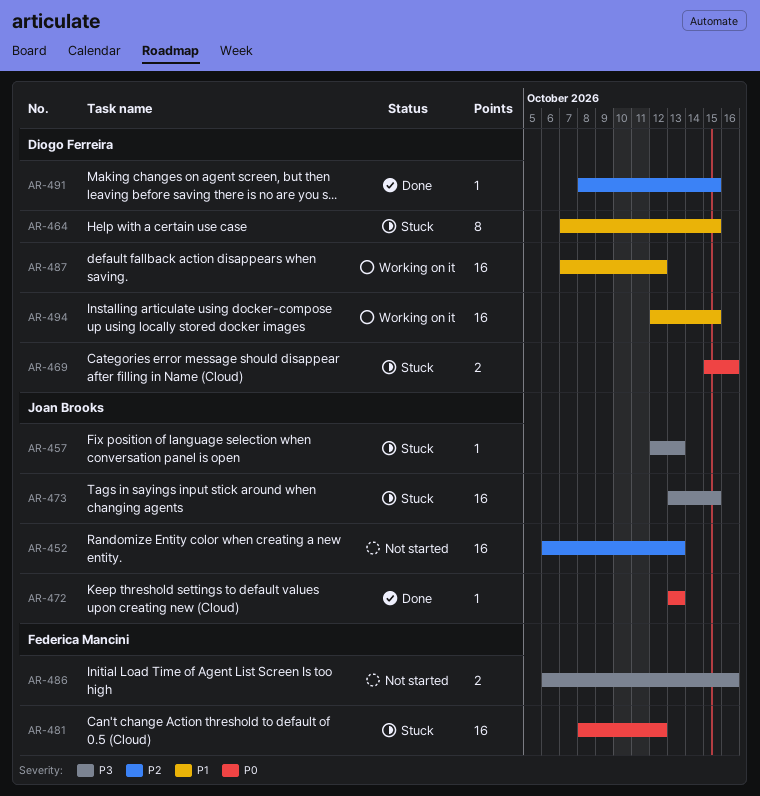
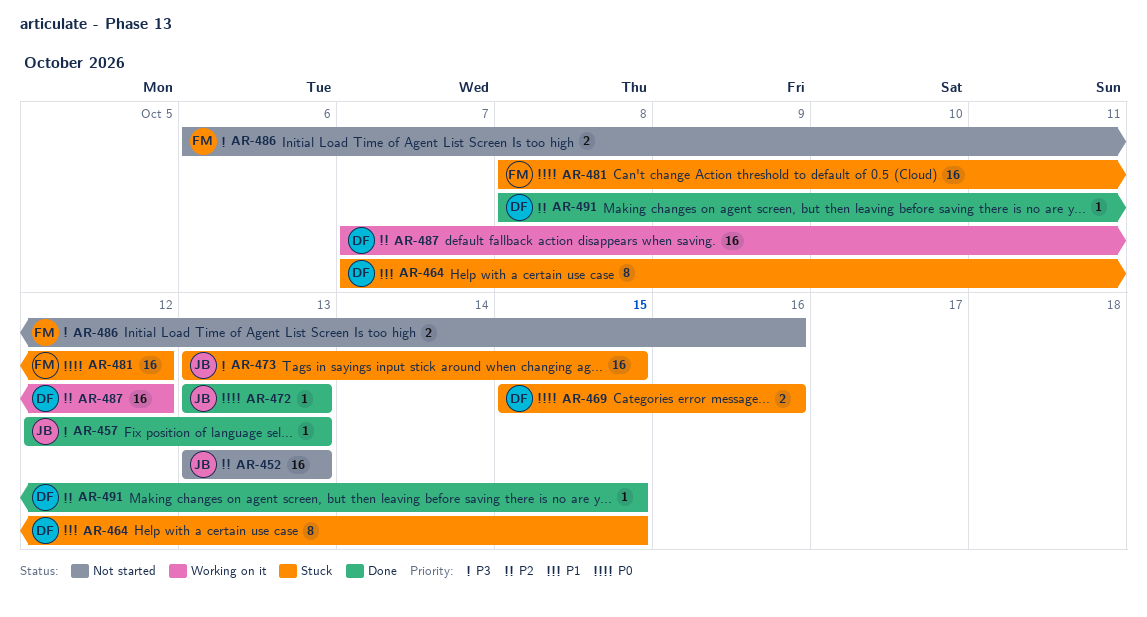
AR-452, start: Oct 6 -> Oct 13
AR-457, status: Stuck -> Done
AR-487, priority: P1 -> P2
AR-494: present -> none

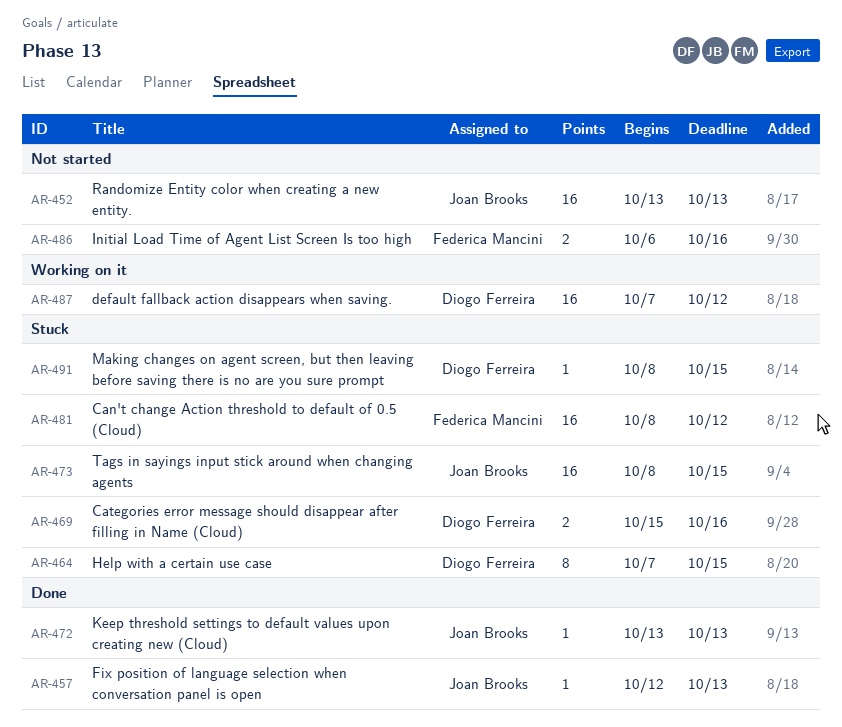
AR-473, start: Oct 13 -> Oct 8
AR-491, status: Done -> Stuck

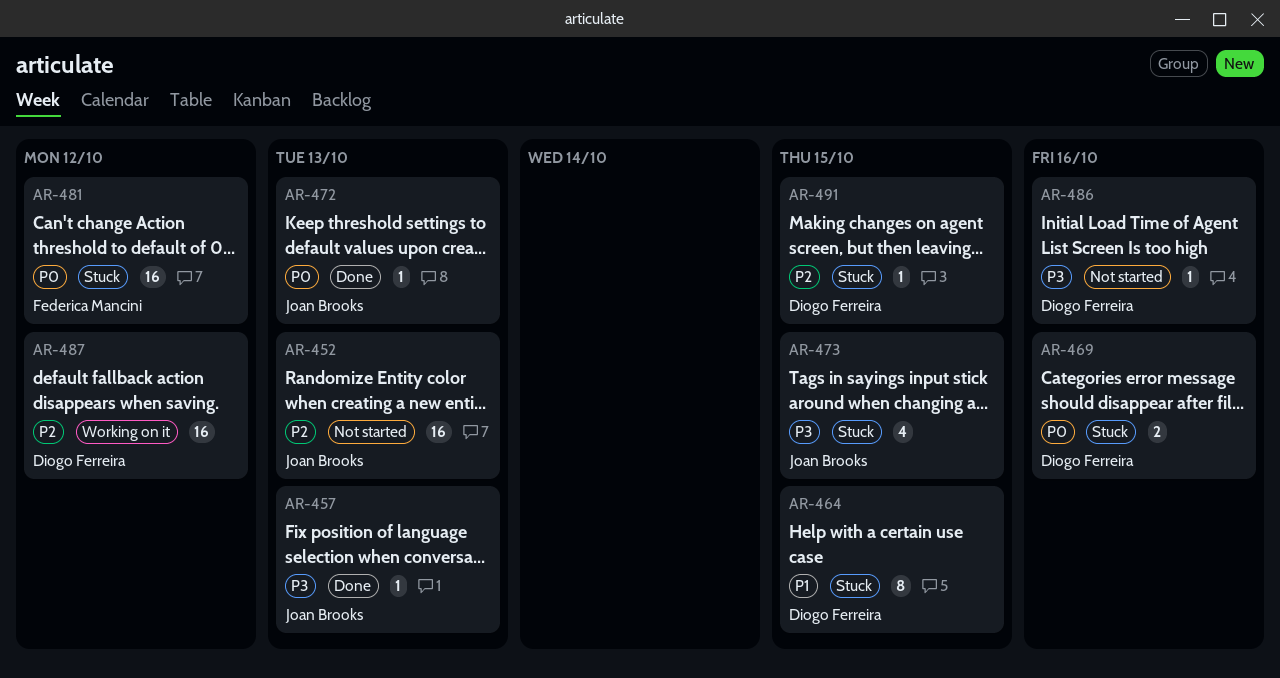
AR-473, estimate: 16 -> 4
AR-486, owner: Federica Mancini -> Diogo Ferreira
AR-486, estimate: 2 -> 1

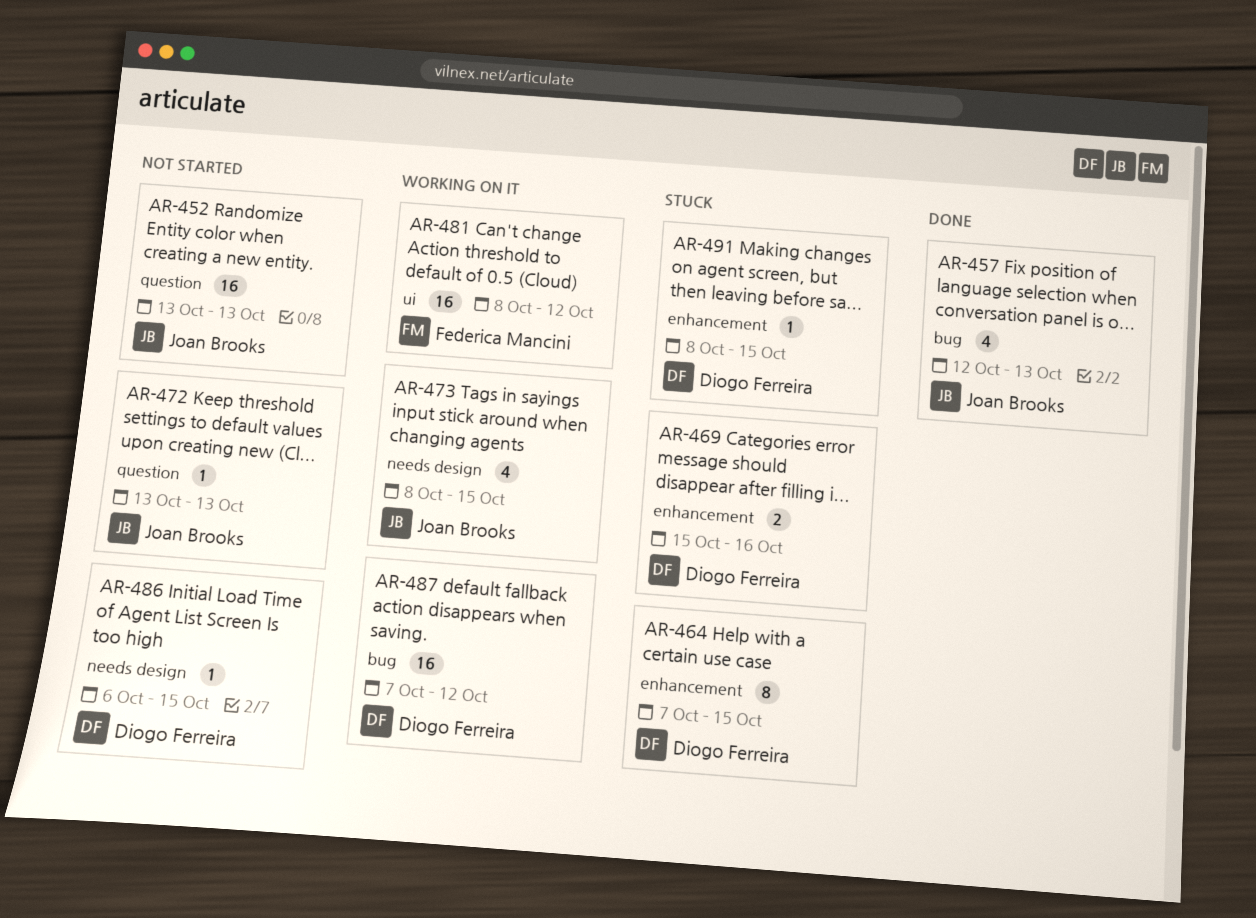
AR-457, estimate: 1 -> 4
AR-472, status: Done -> Not started
AR-473, status: Stuck -> Working on it
AR-481, status: Stuck -> Working on it
AR-486, due: Oct 16 -> Oct 15

